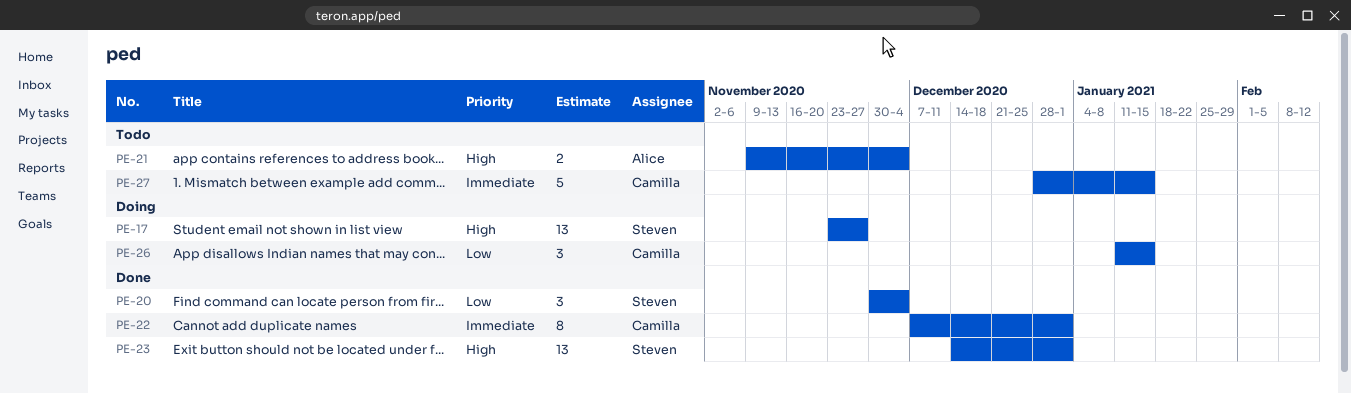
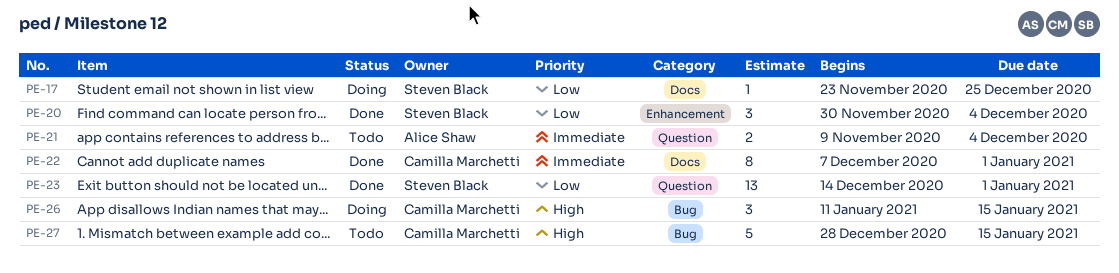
PE-17, priority: High -> Low
PE-17, estimate: 13 -> 1
PE-17, due: Nov 27 -> Dec 25
PE-21, priority: High -> Immediate
PE-23, priority: High -> Low
PE-26, priority: Low -> High
PE-27, priority: Immediate -> High

